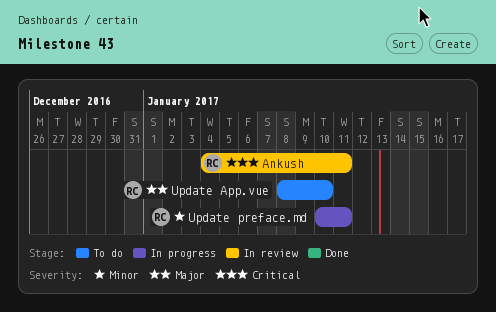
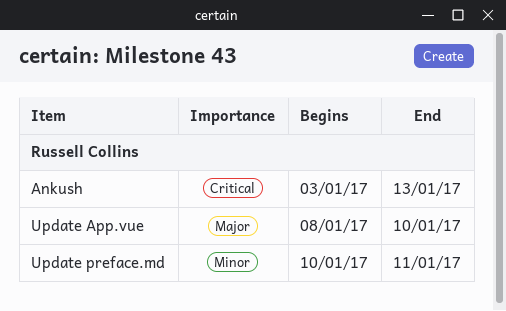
Ankush, start: Jan 4 -> Jan 3
Ankush, due: Jan 11 -> Jan 13

